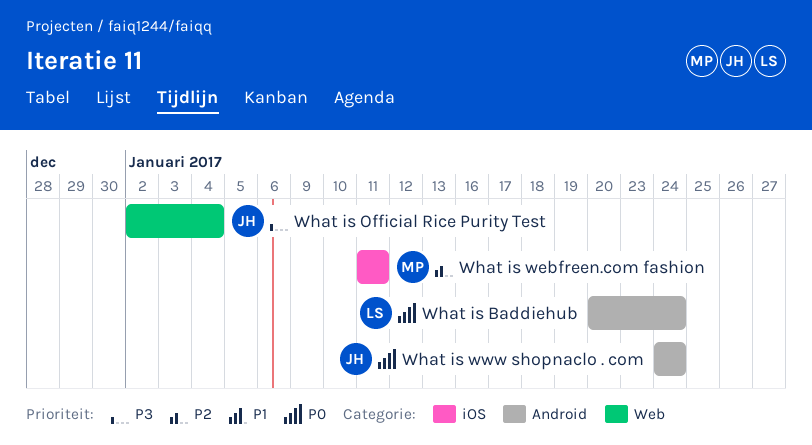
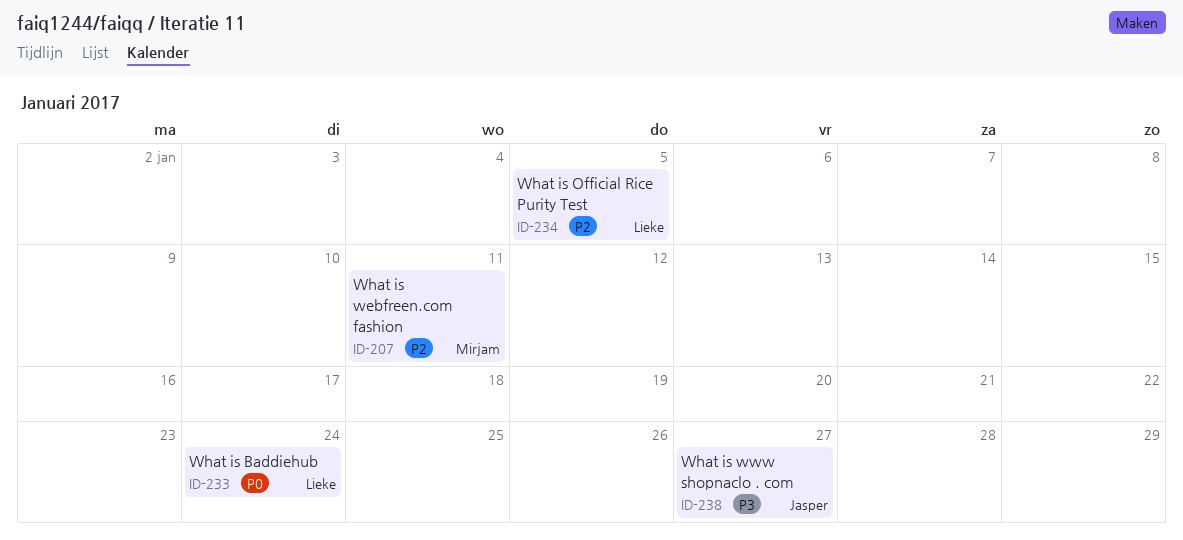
What is Official Rice Purity Test, owner: Jasper -> Lieke
What is Official Rice Purity Test, priority: P3 -> P2
What is Official Rice Purity Test, due: Jan 4 -> Jan 5
What is www shopnaclo . com, priority: P0 -> P3
What is www shopnaclo . com, due: Jan 24 -> Jan 27

